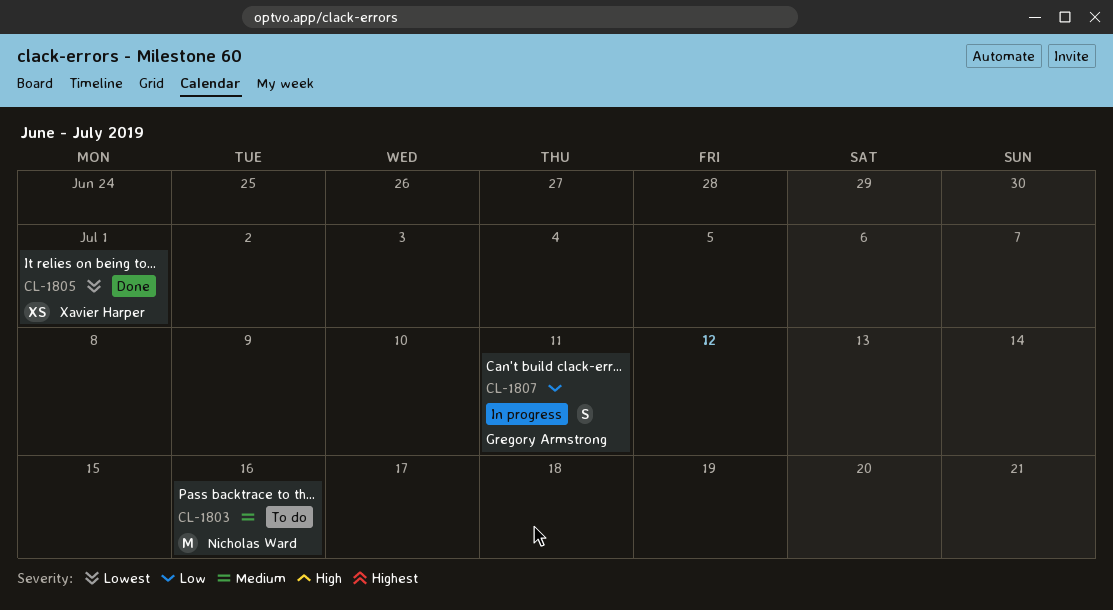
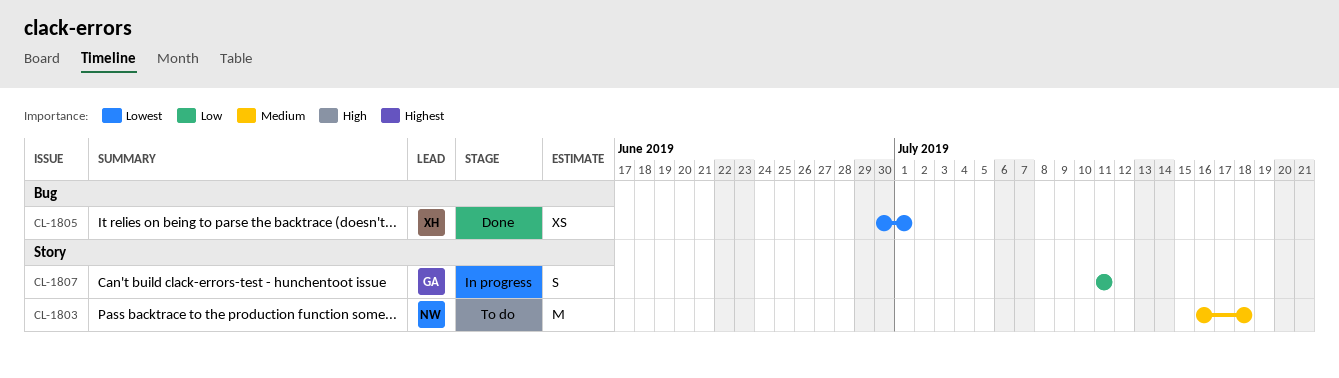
CL-1803, due: Jul 16 -> Jul 18

